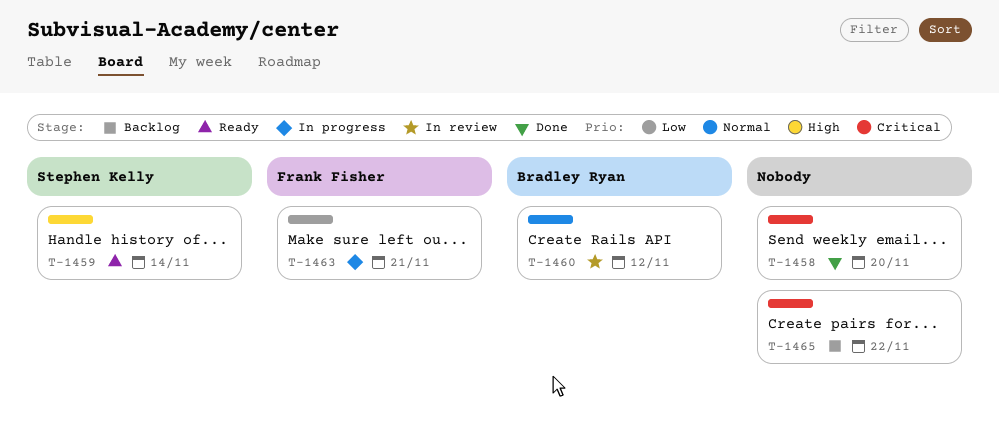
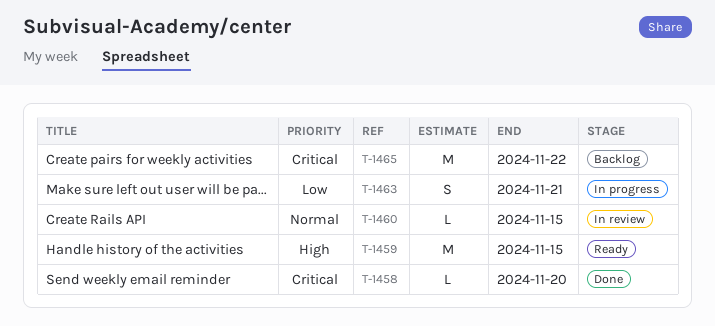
T-1459, due: Nov 14 -> Nov 15
T-1460, due: Nov 12 -> Nov 15

